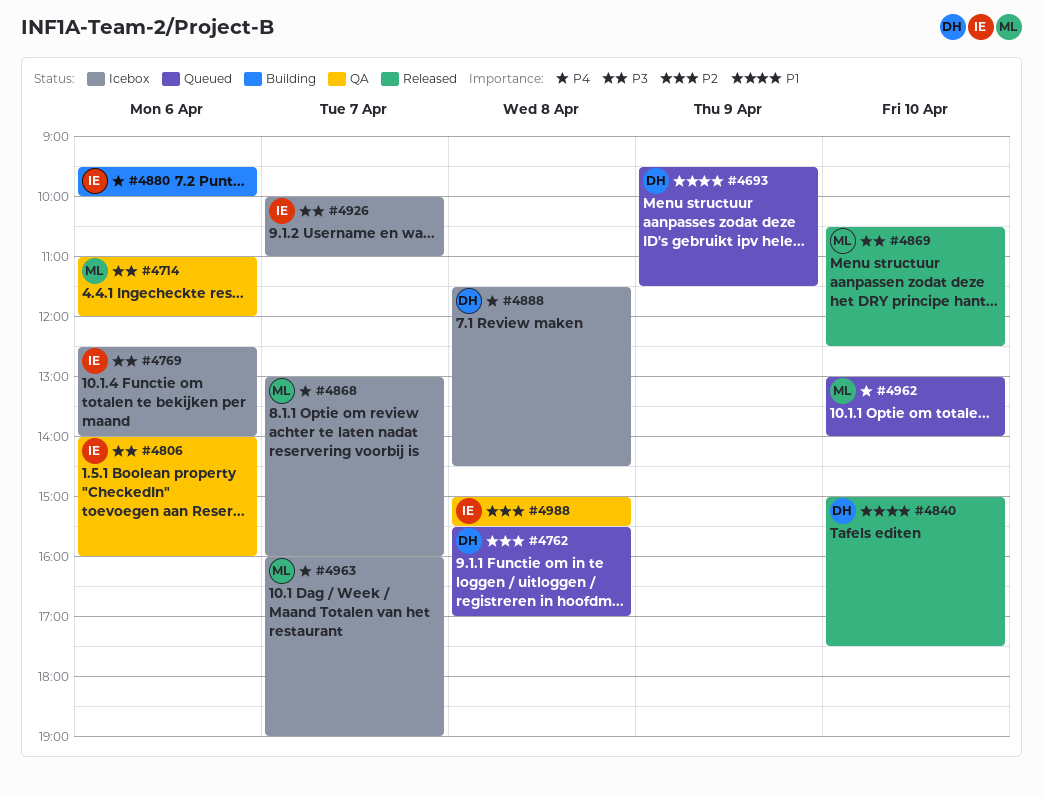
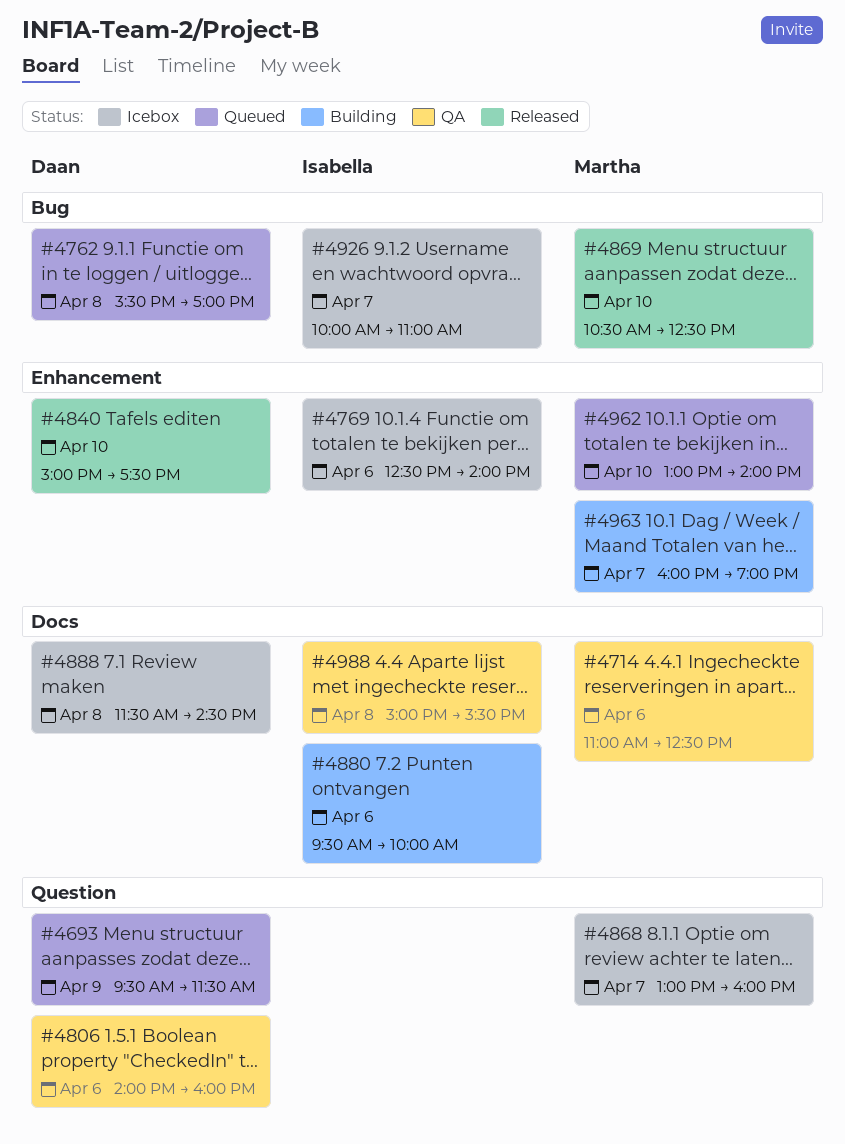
#4714, ends: 12:00 -> 12:30
#4806, owner: Isabella -> Daan
#4963, status: Icebox -> Building

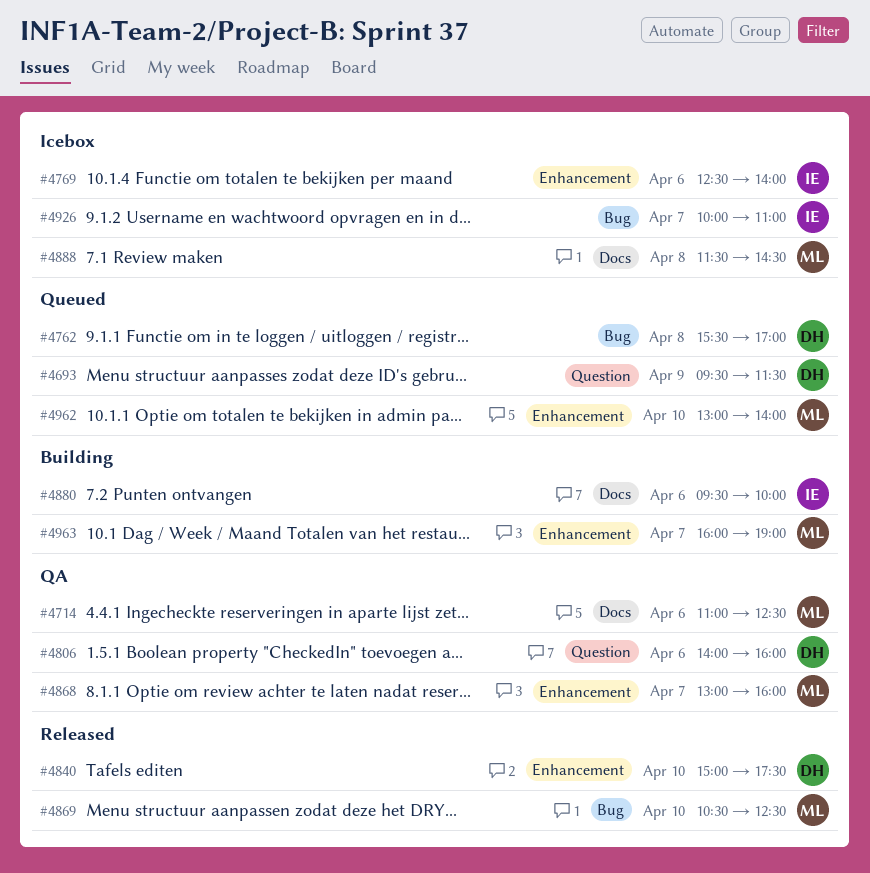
#4868, status: Icebox -> QA
#4868, label: Question -> Enhancement
#4888, owner: Daan -> Martha
#4988: present -> none

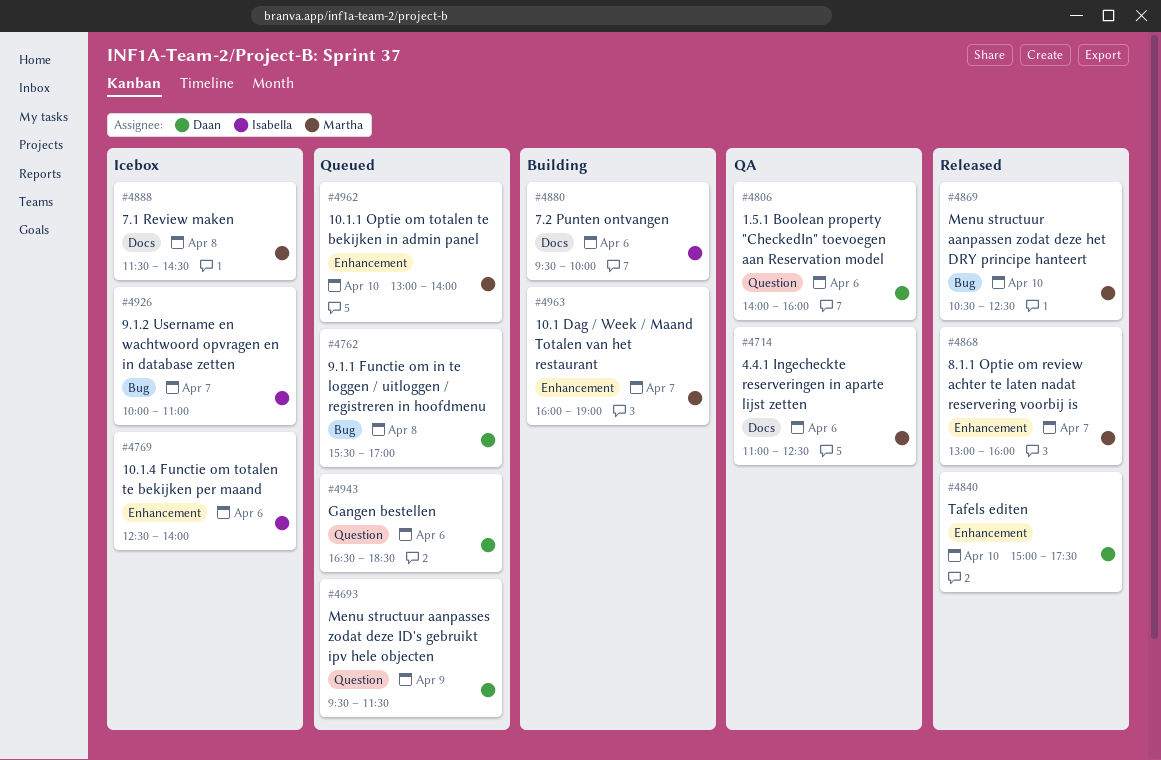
#4868, status: QA -> Released
#4943: none -> present

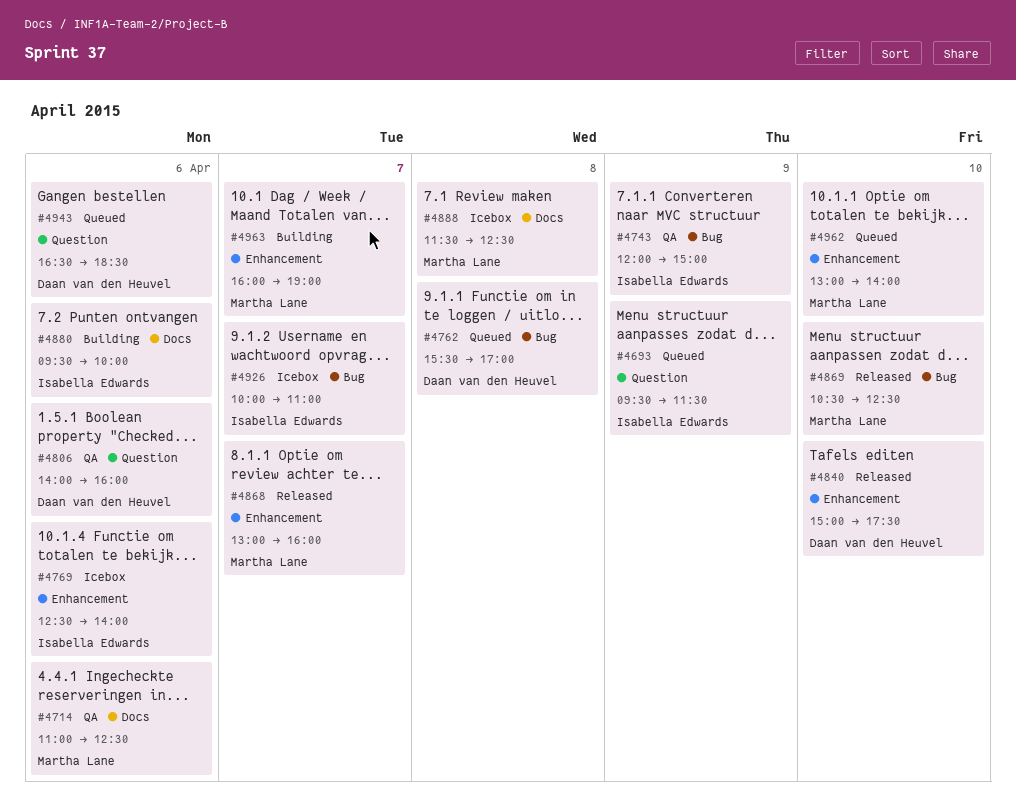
#4693, owner: Daan van den Heuvel -> Isabella Edwards
#4743: none -> present
#4888, ends: 14:30 -> 12:30

